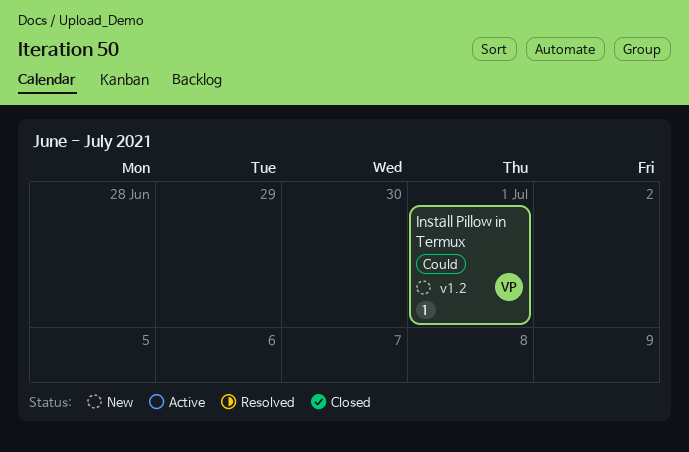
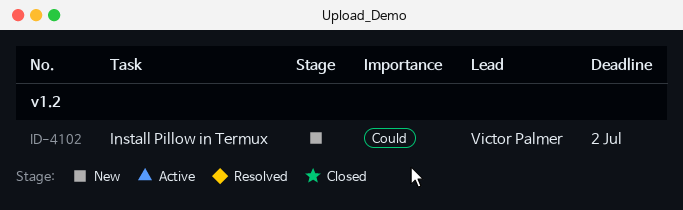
Install Pillow in Termux, due: Jul 1 -> Jul 2

